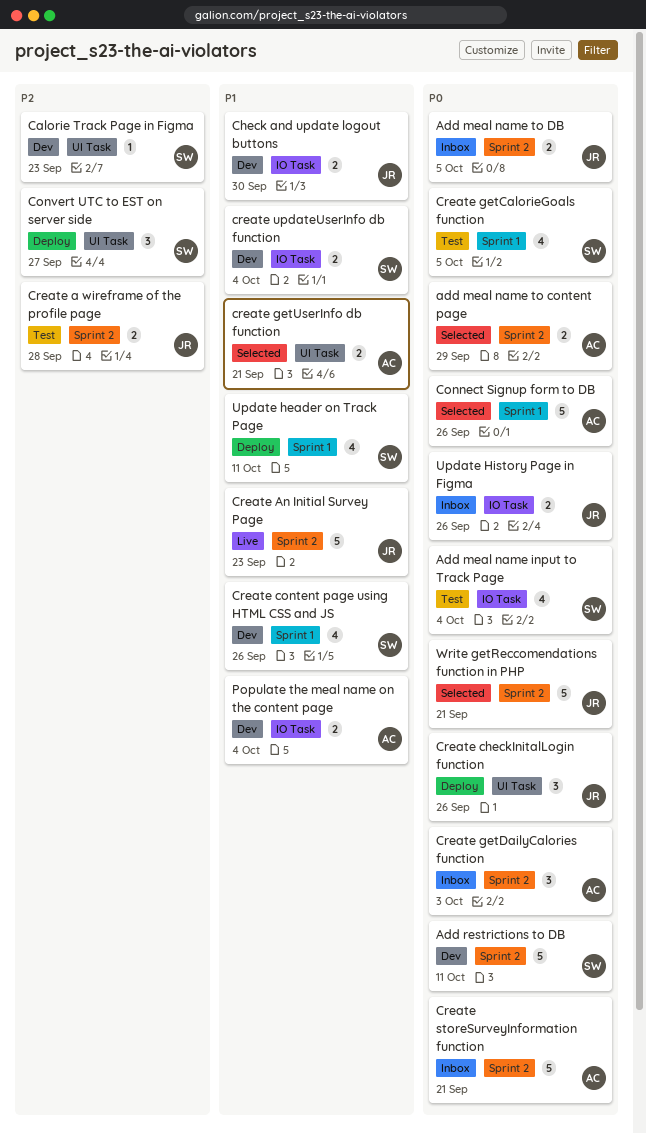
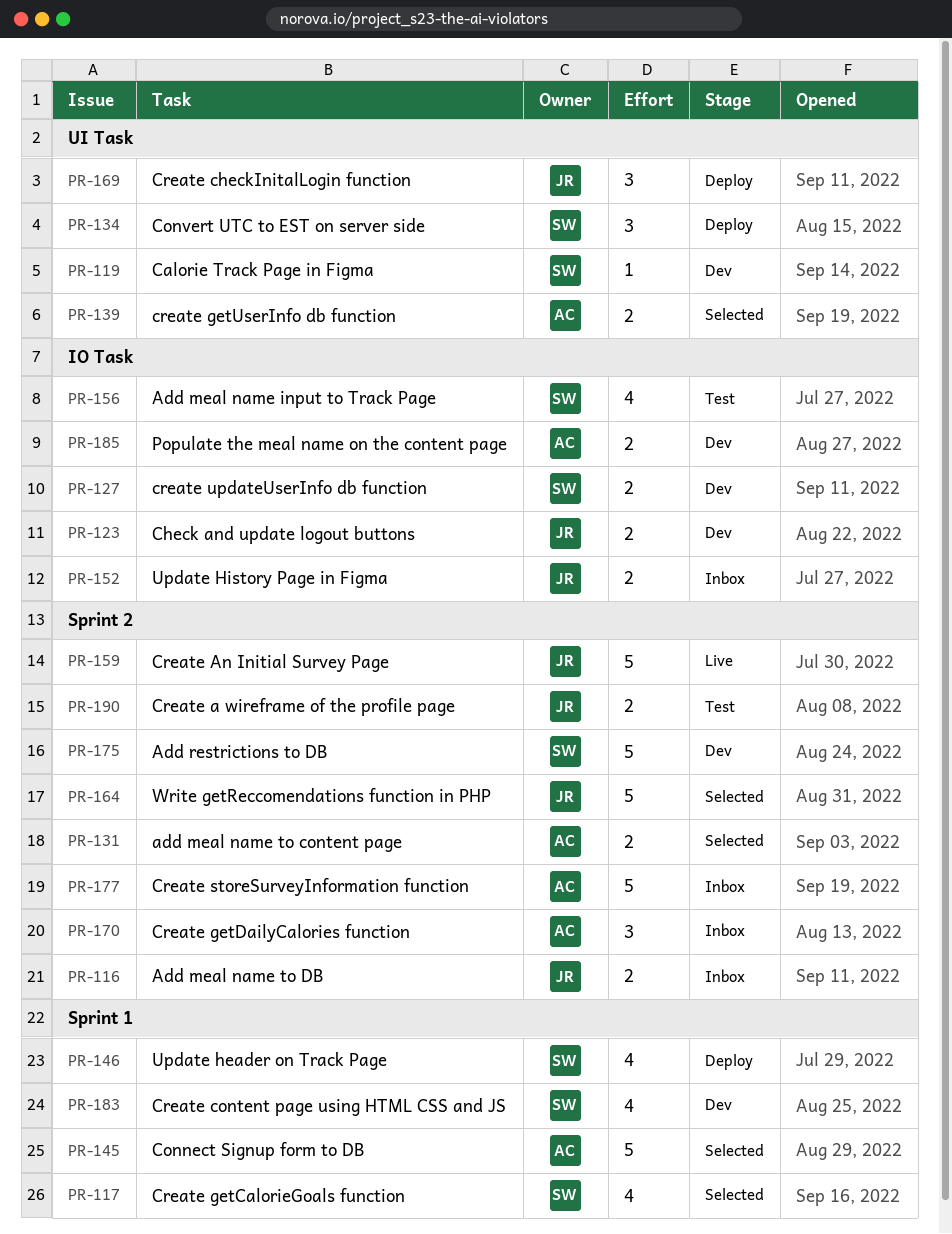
Create getCalorieGoals function, status: Test -> Selected

